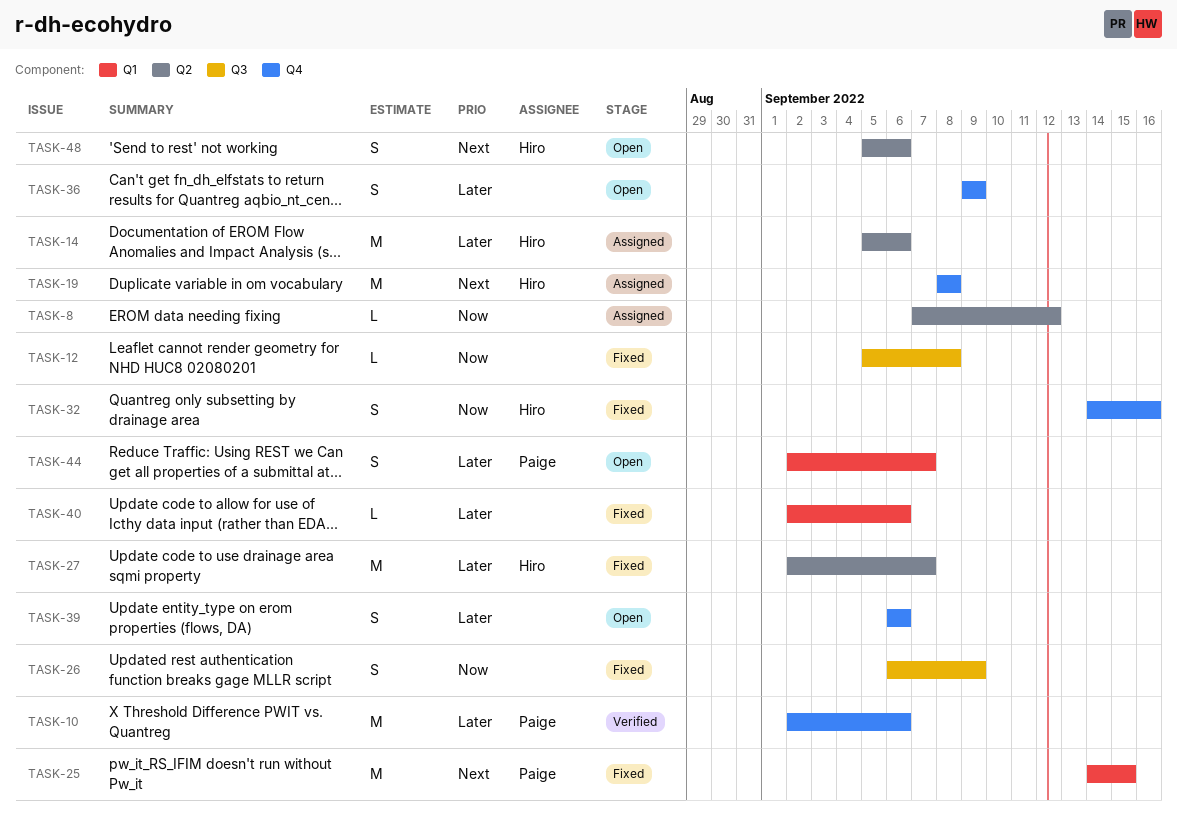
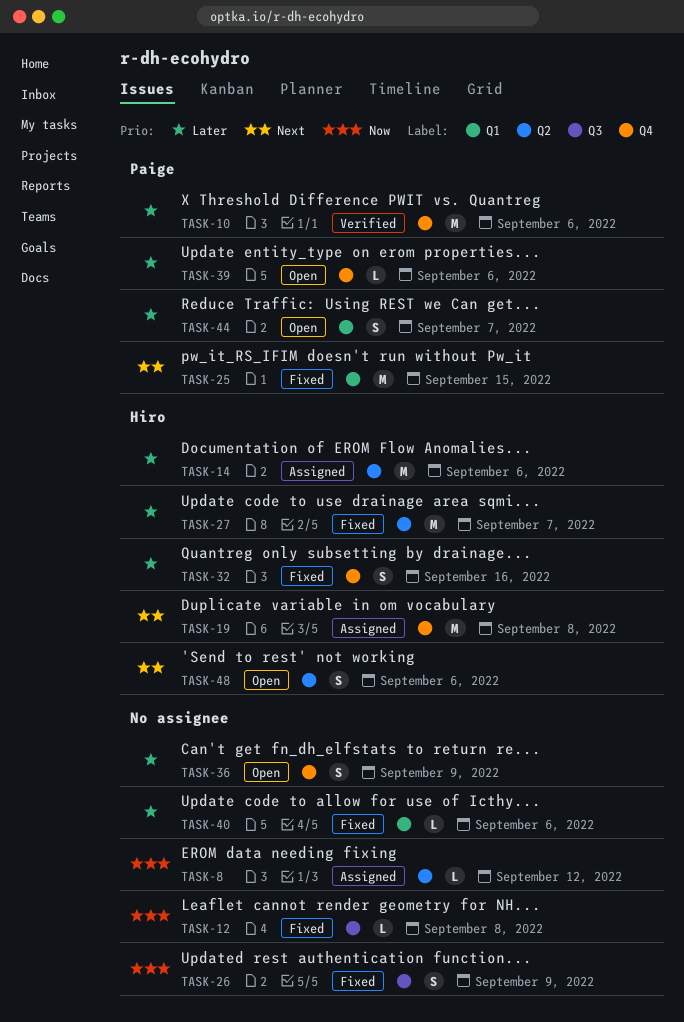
TASK-32, priority: Now -> Later
TASK-39, owner: none -> Paige
TASK-39, estimate: S -> L

